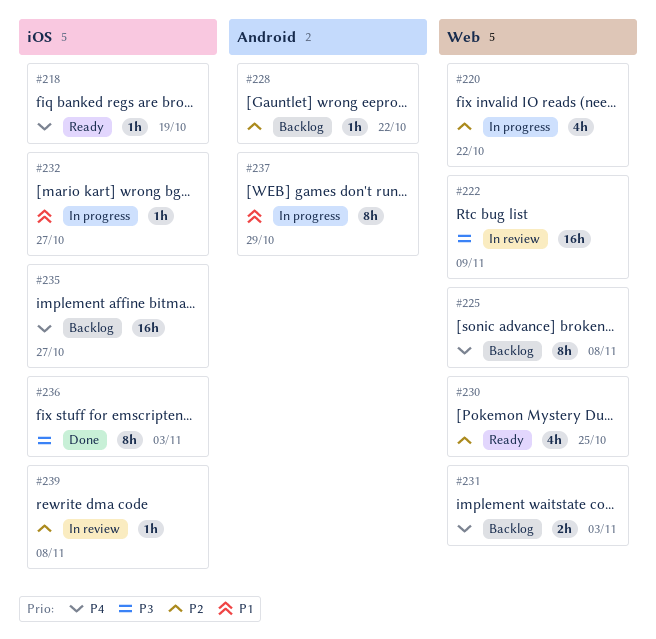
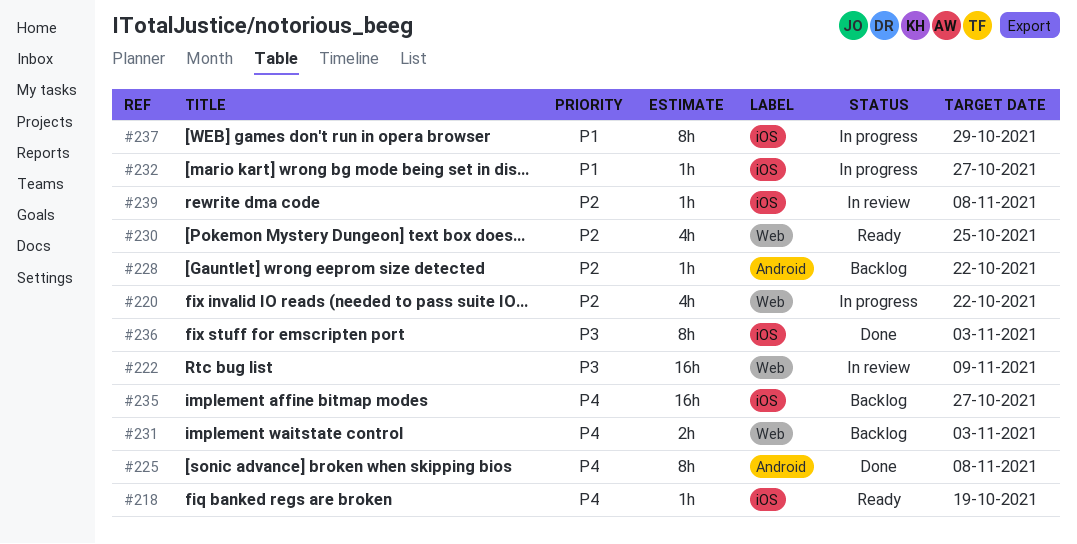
#225, status: Backlog -> Done
#225, label: Web -> Android
#237, label: Android -> iOS

